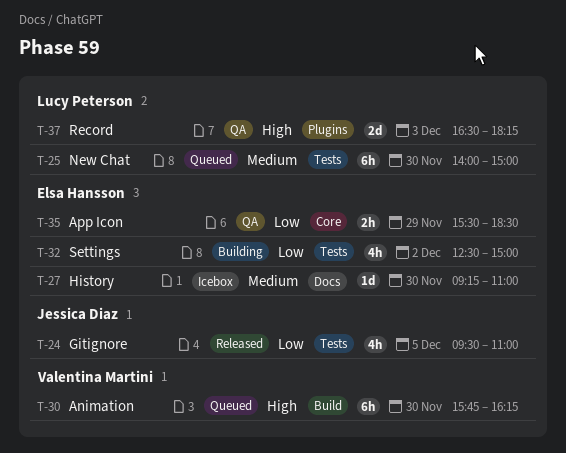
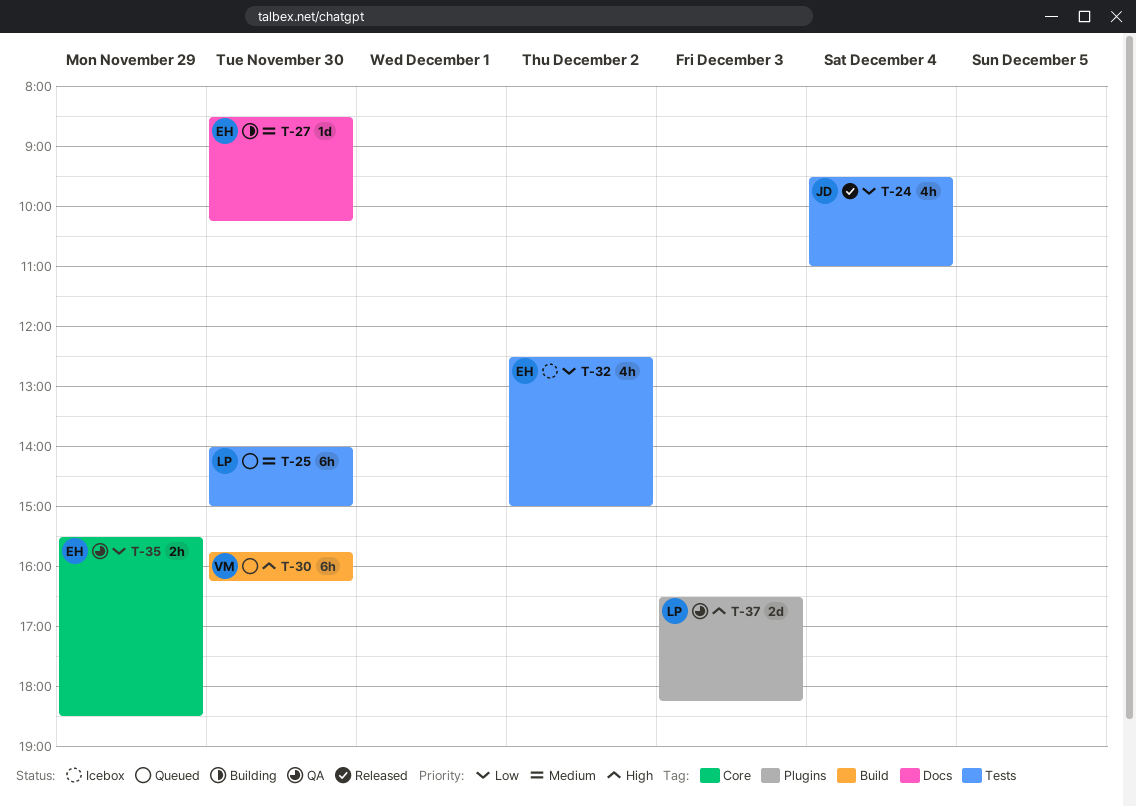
T-24, day: Dec 5 -> Dec 4
T-27, status: Icebox -> Building
T-27, begins: 09:15 -> 08:30
T-27, ends: 11:00 -> 10:15
T-32, status: Building -> Icebox

